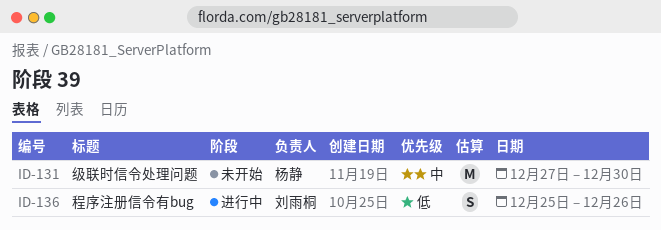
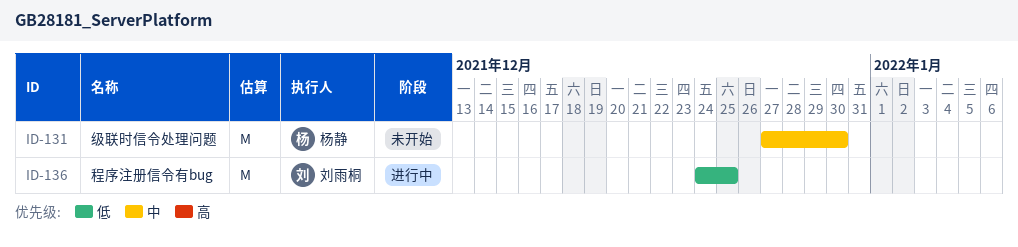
ID-136, estimate: S -> M
ID-136, start: Dec 25 -> Dec 24
ID-136, due: Dec 26 -> Dec 25

